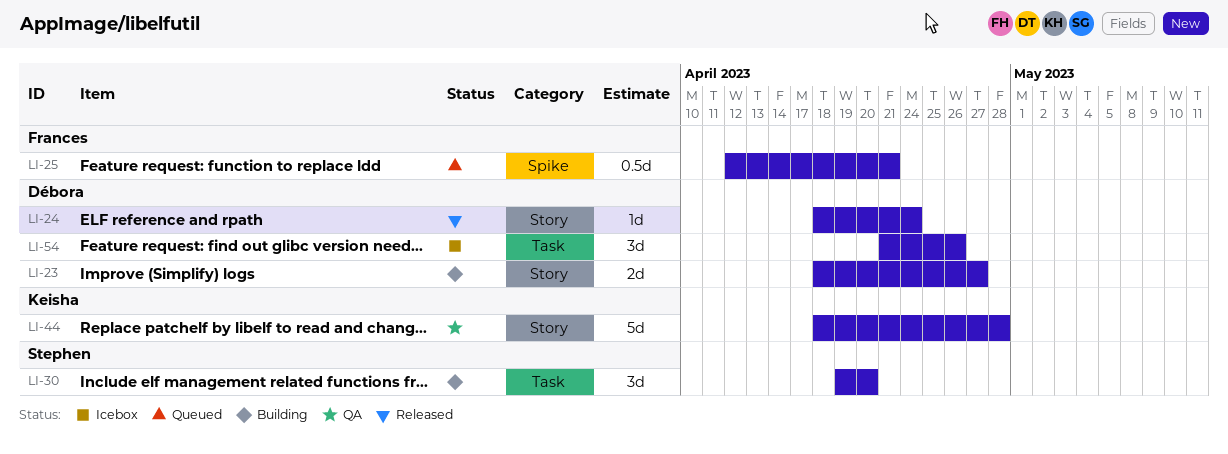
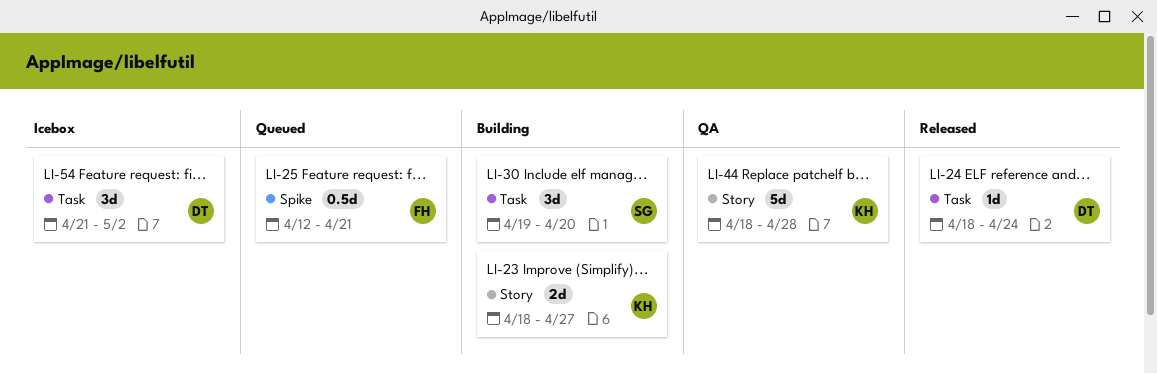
LI-23, owner: Débora -> Keisha
LI-24, label: Story -> Task
LI-54, due: Apr 26 -> May 2

